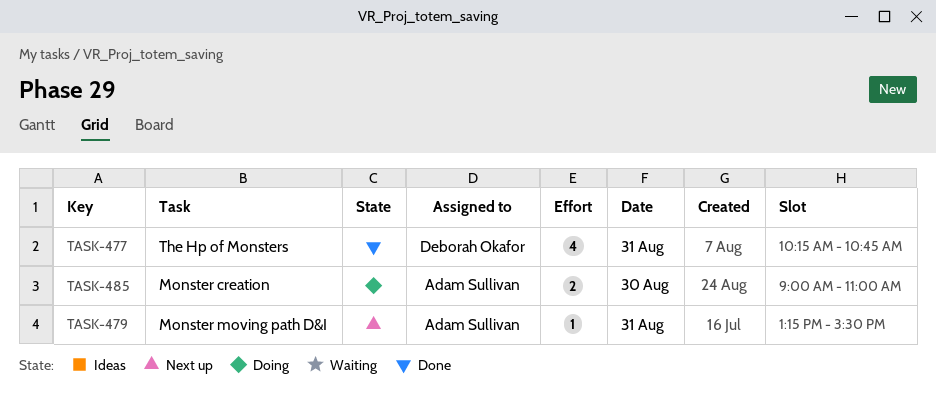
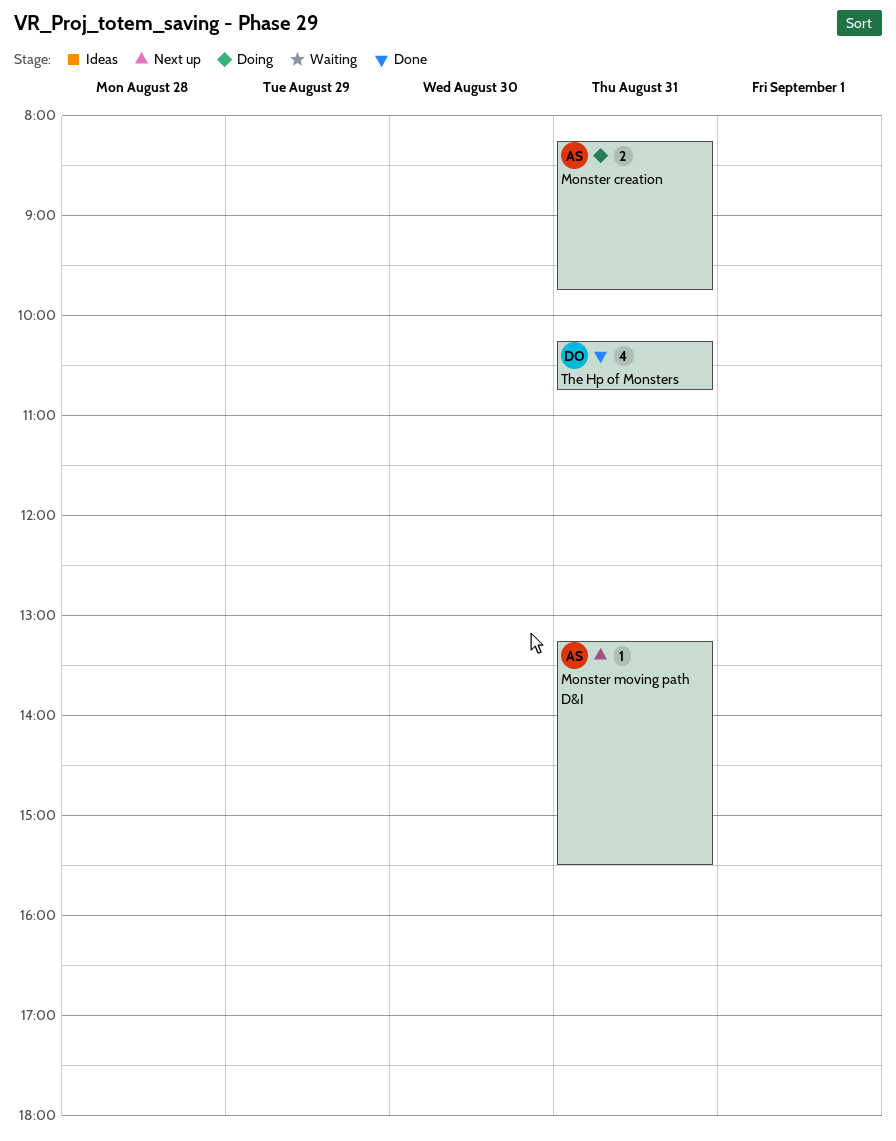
Monster creation, day: Aug 30 -> Aug 31
Monster creation, begins: 09:00 -> 08:15
Monster creation, ends: 11:00 -> 09:45

